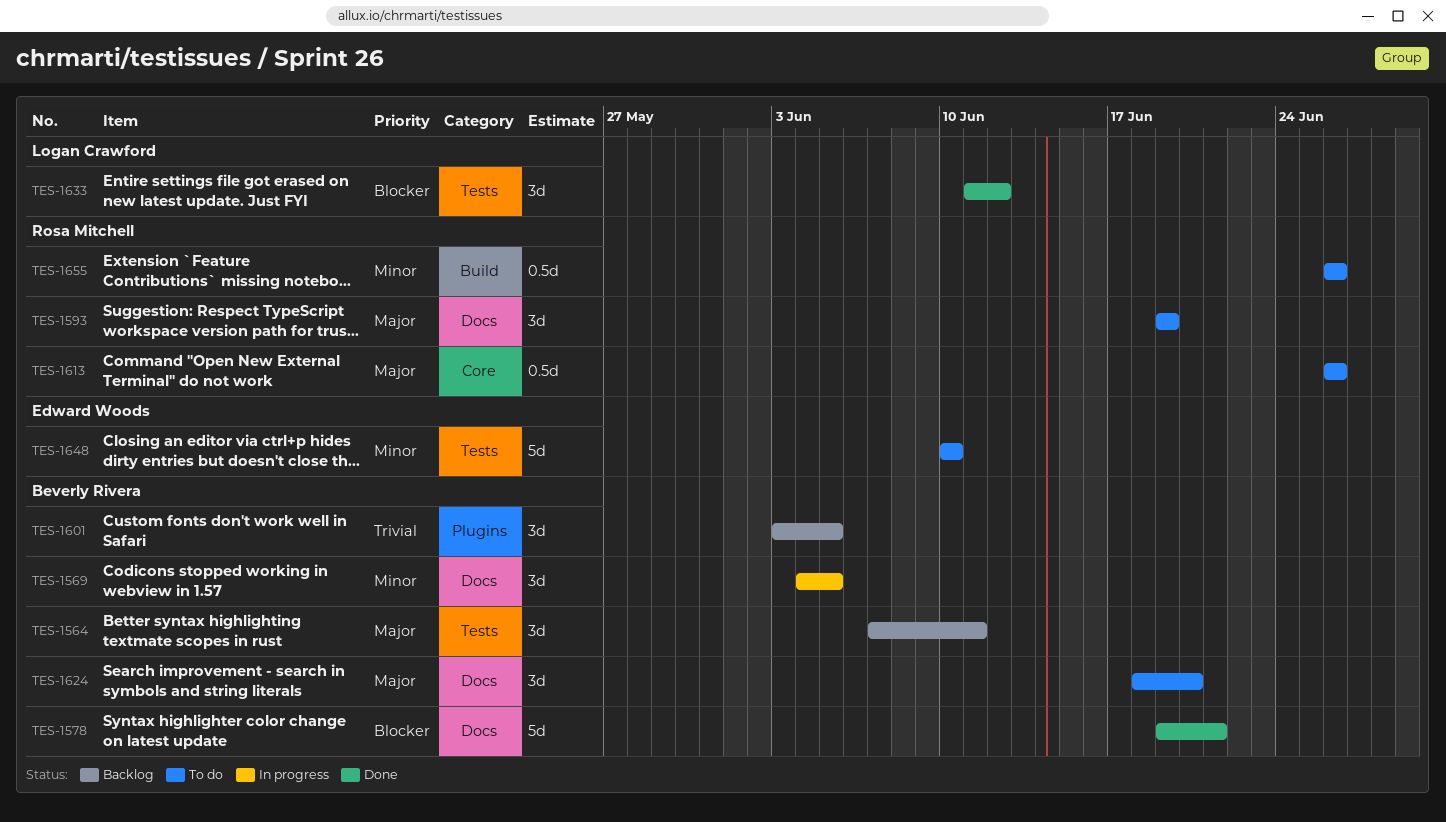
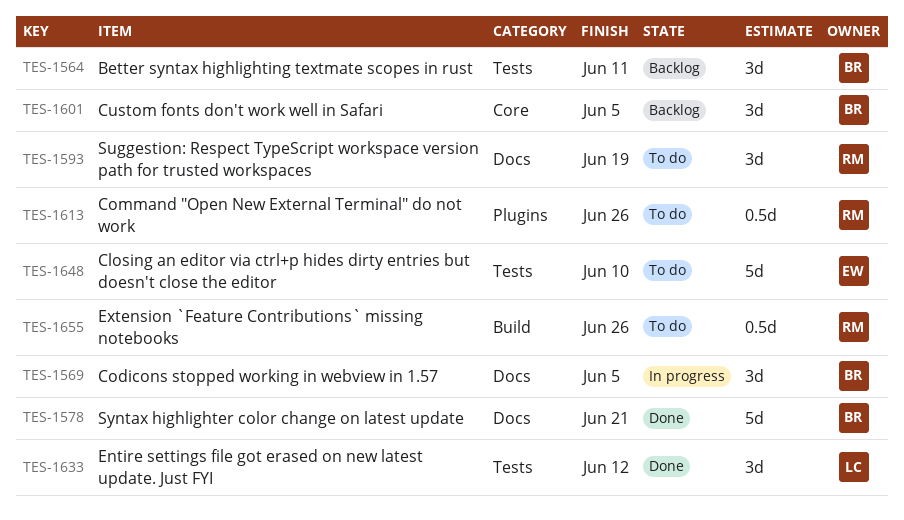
TES-1601, label: Plugins -> Core
TES-1613, label: Core -> Plugins
TES-1624: present -> none

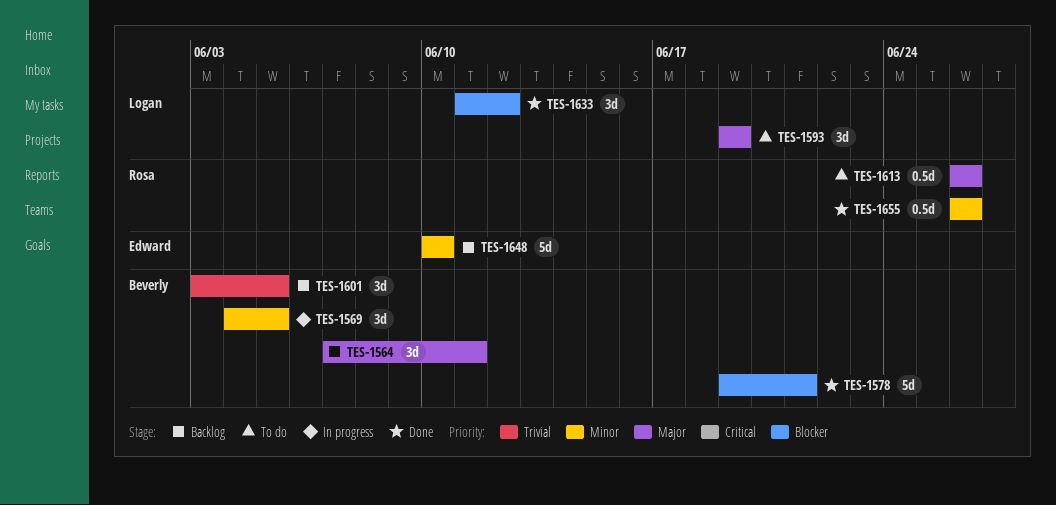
TES-1593, owner: Rosa -> Logan
TES-1648, status: To do -> Backlog
TES-1655, status: To do -> Done

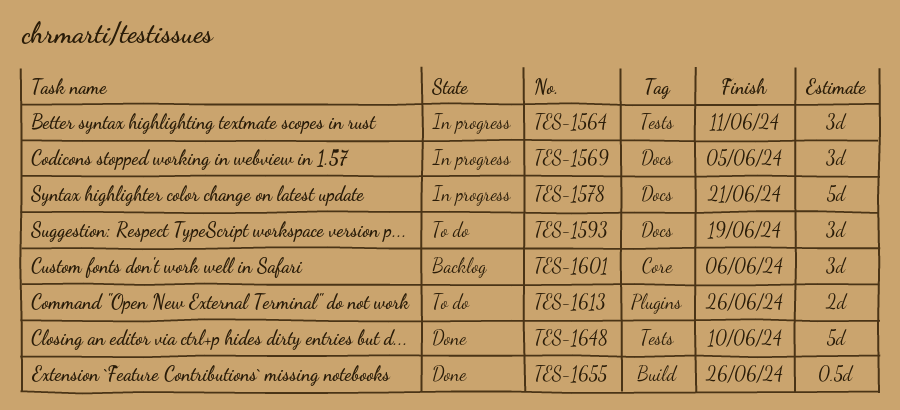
TES-1564, status: Backlog -> In progress
TES-1578, status: Done -> In progress
TES-1601, due: Jun 5 -> Jun 6
TES-1613, estimate: 0.5d -> 2d
TES-1633: present -> none
TES-1648, status: Backlog -> Done

